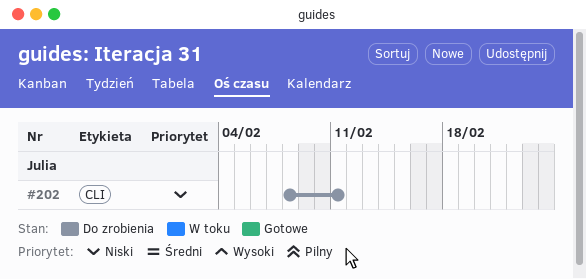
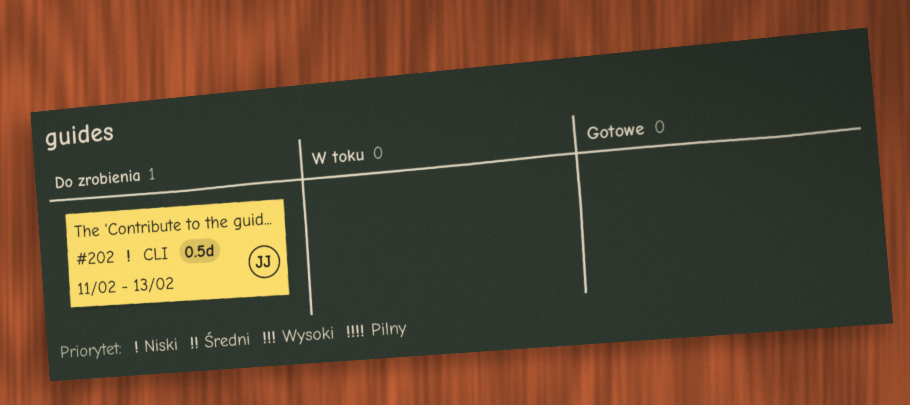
#202, start: Feb 8 -> Feb 11
#202, due: Feb 11 -> Feb 13

